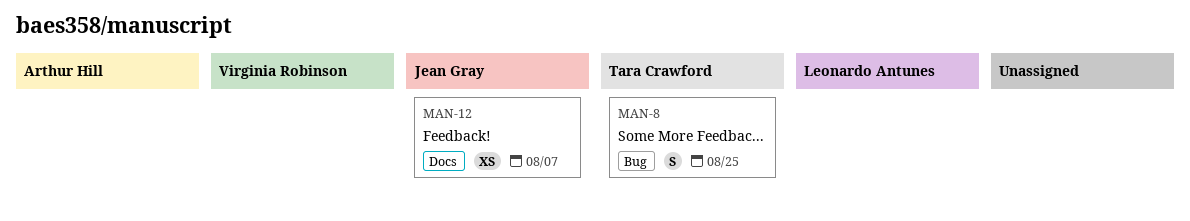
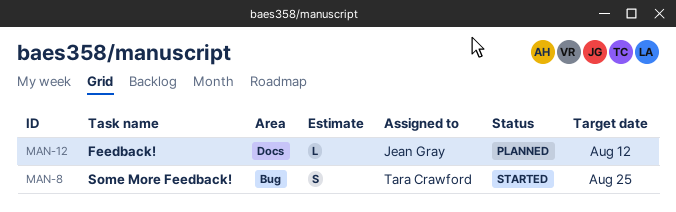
MAN-12, estimate: XS -> L
MAN-12, due: Aug 7 -> Aug 12

